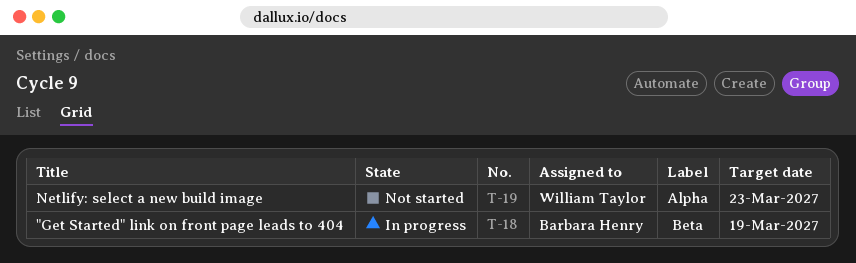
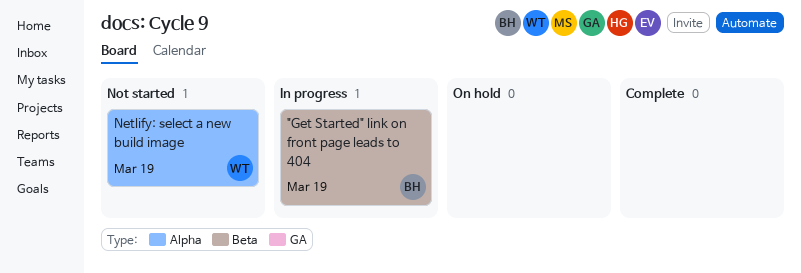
Netlify: select a new build image, due: Mar 23 -> Mar 19

